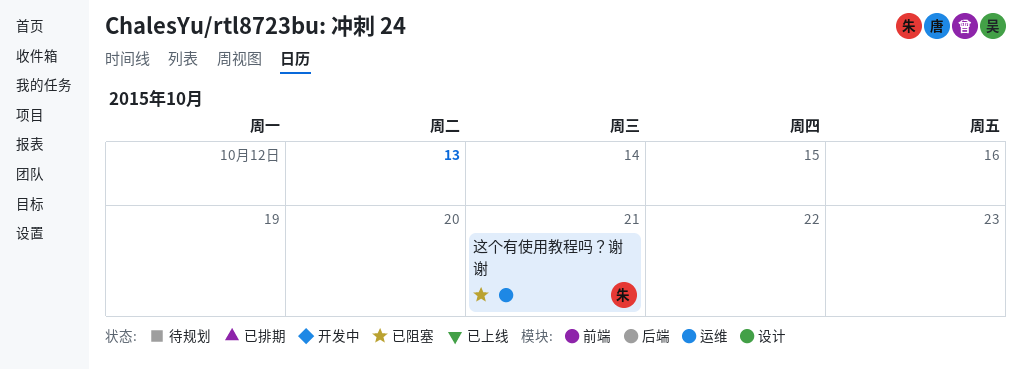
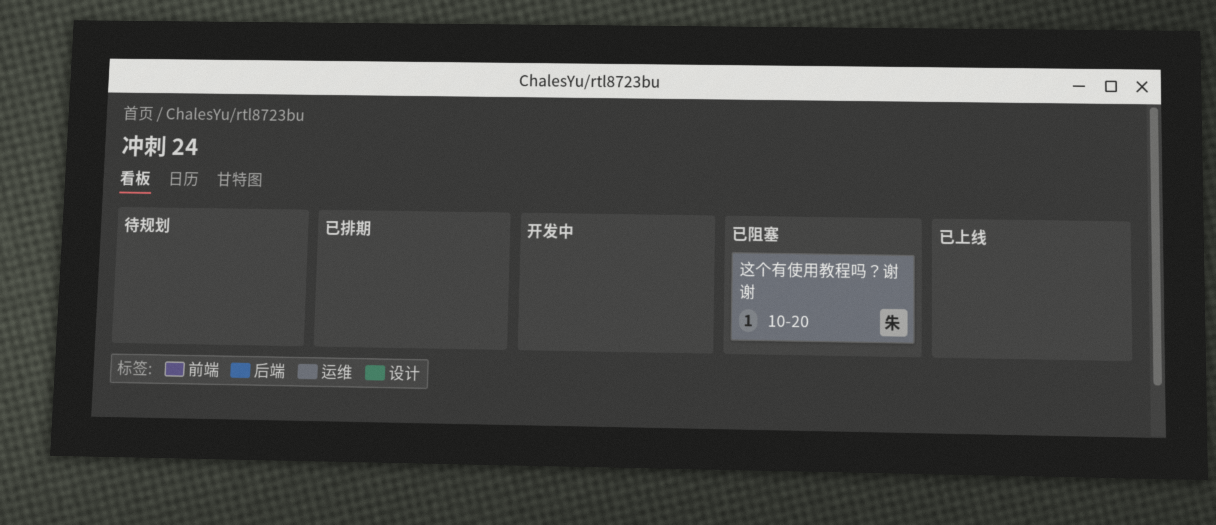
这个有使用教程吗？谢谢, due: Oct 21 -> Oct 20

